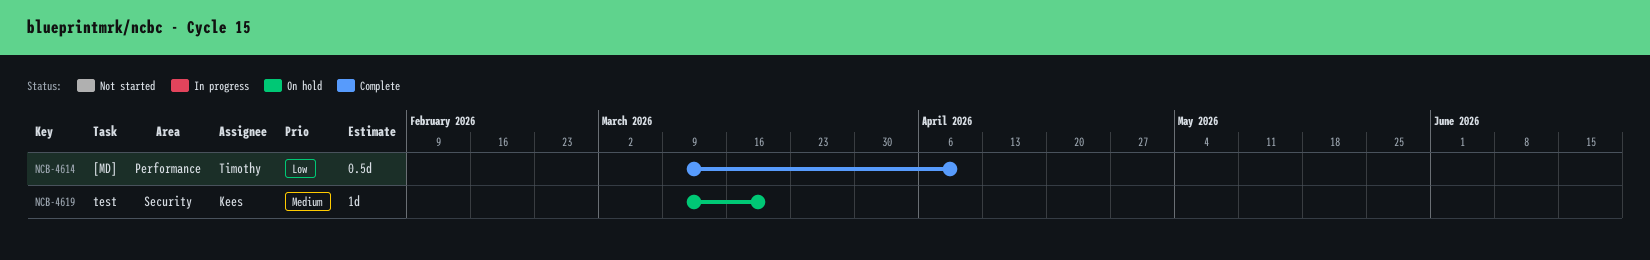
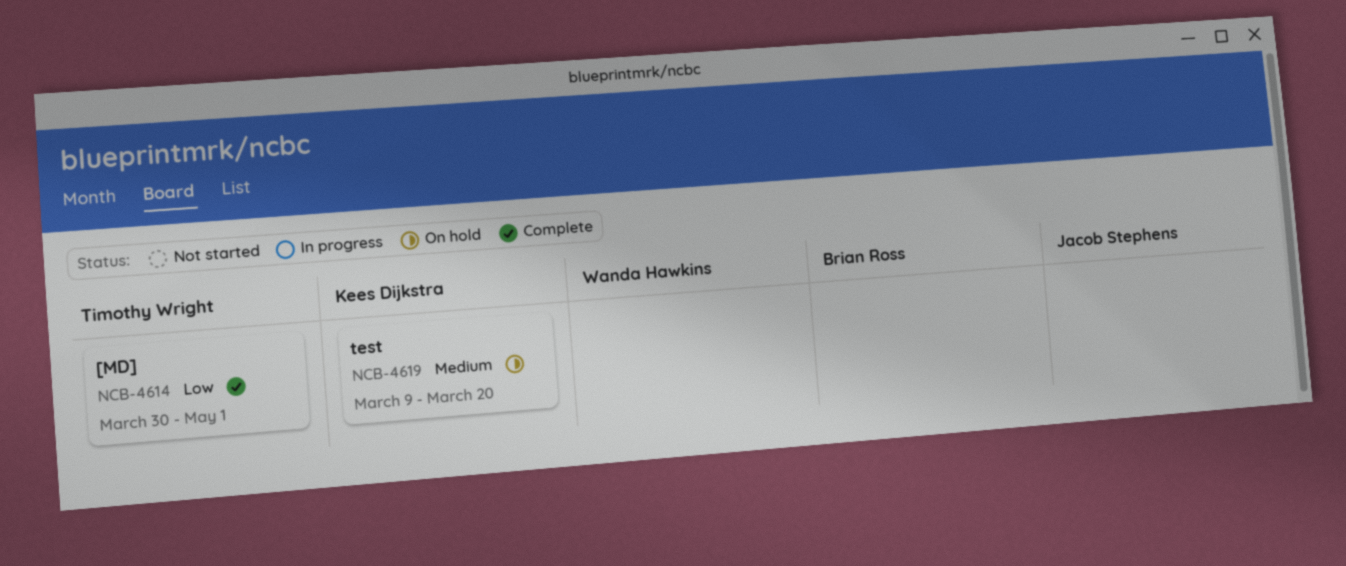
NCB-4614, start: Mar 9 -> Mar 30
NCB-4614, due: Apr 10 -> May 1

